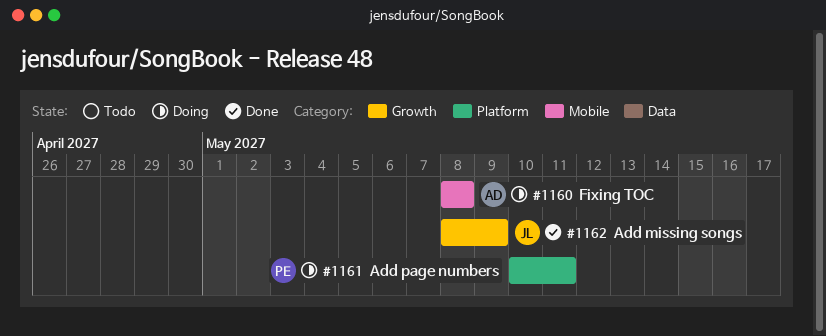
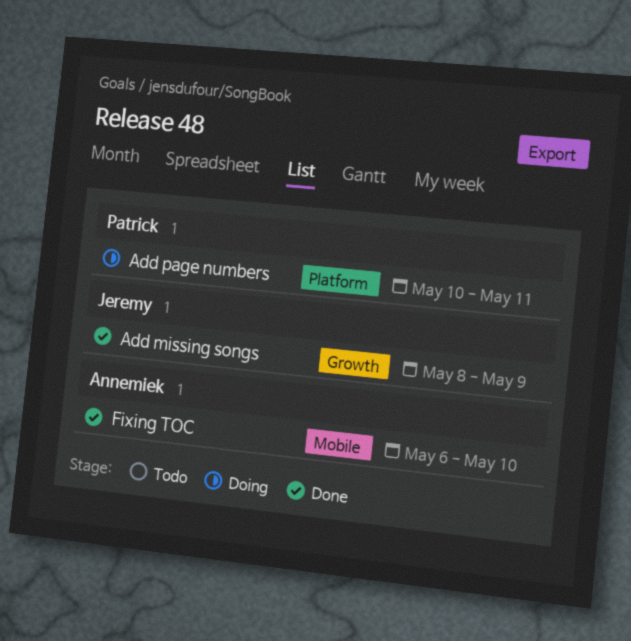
Fixing TOC, status: Doing -> Done
Fixing TOC, start: May 8 -> May 6
Fixing TOC, due: May 8 -> May 10

